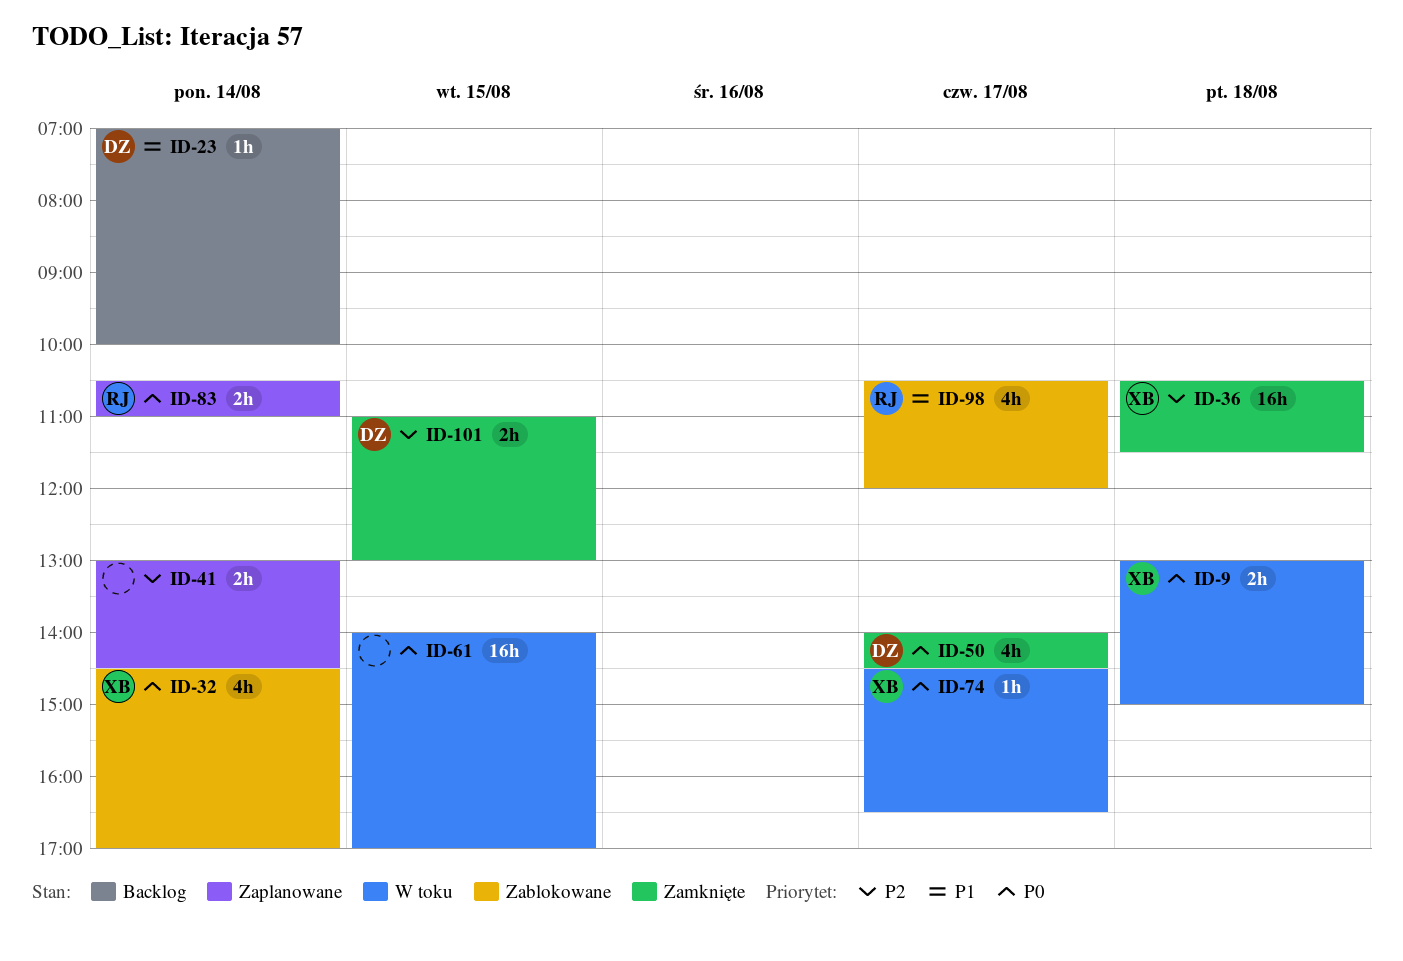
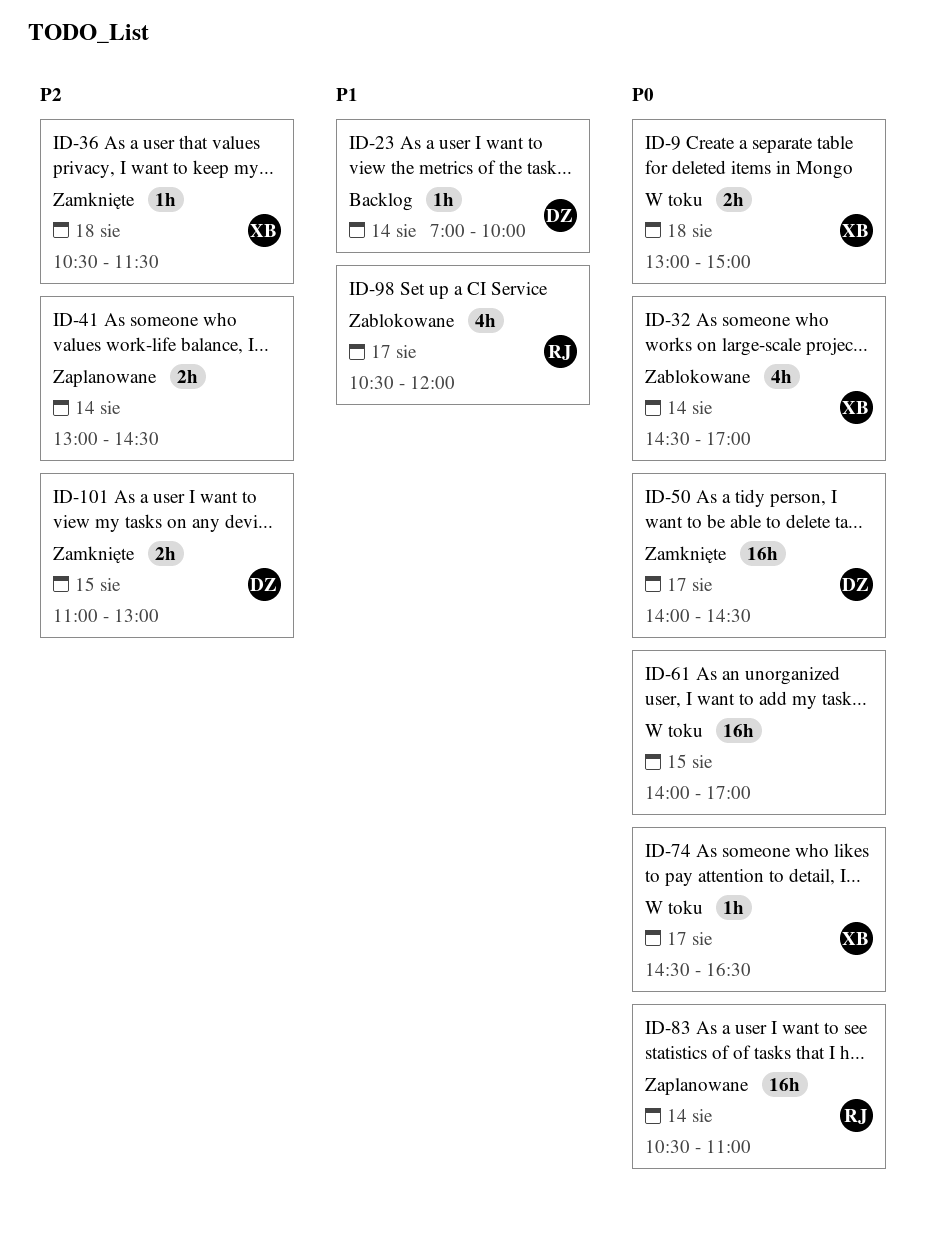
ID-36, estimate: 16h -> 1h
ID-50, estimate: 4h -> 16h
ID-83, estimate: 2h -> 16h

